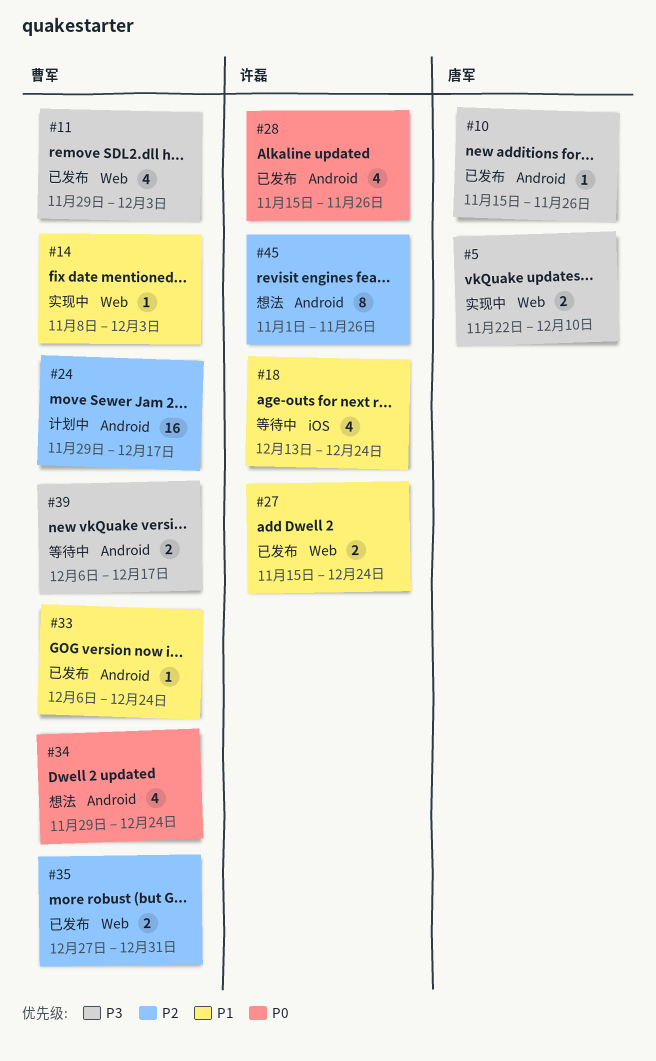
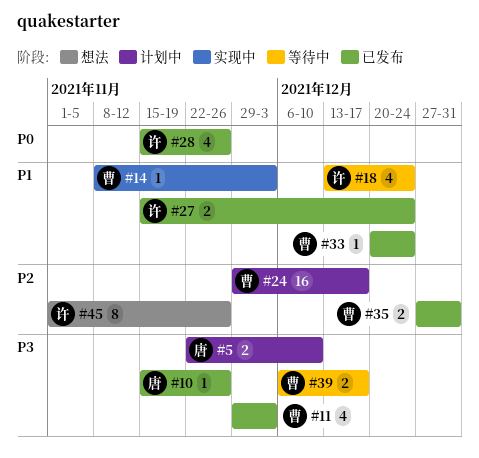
#5, status: 实现中 -> 计划中
#33, start: Dec 6 -> Dec 20
#34: present -> none

